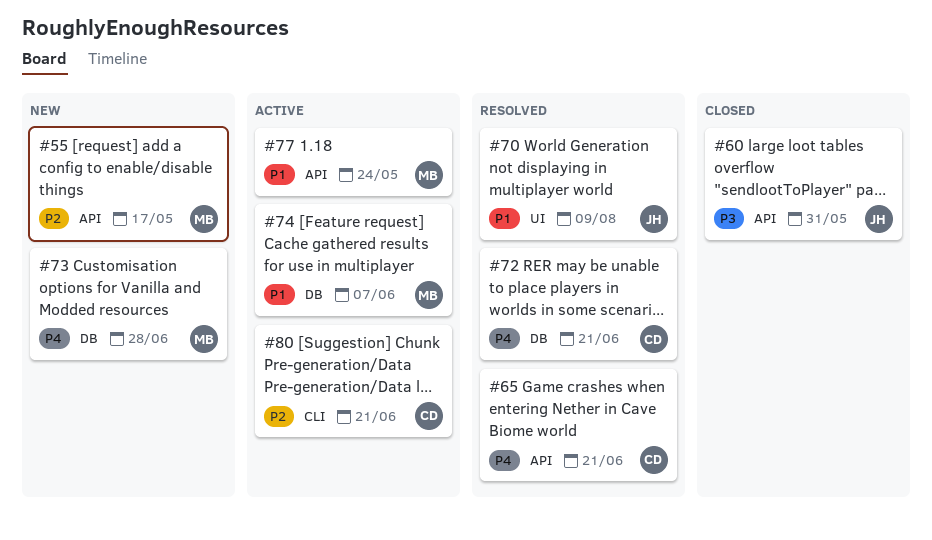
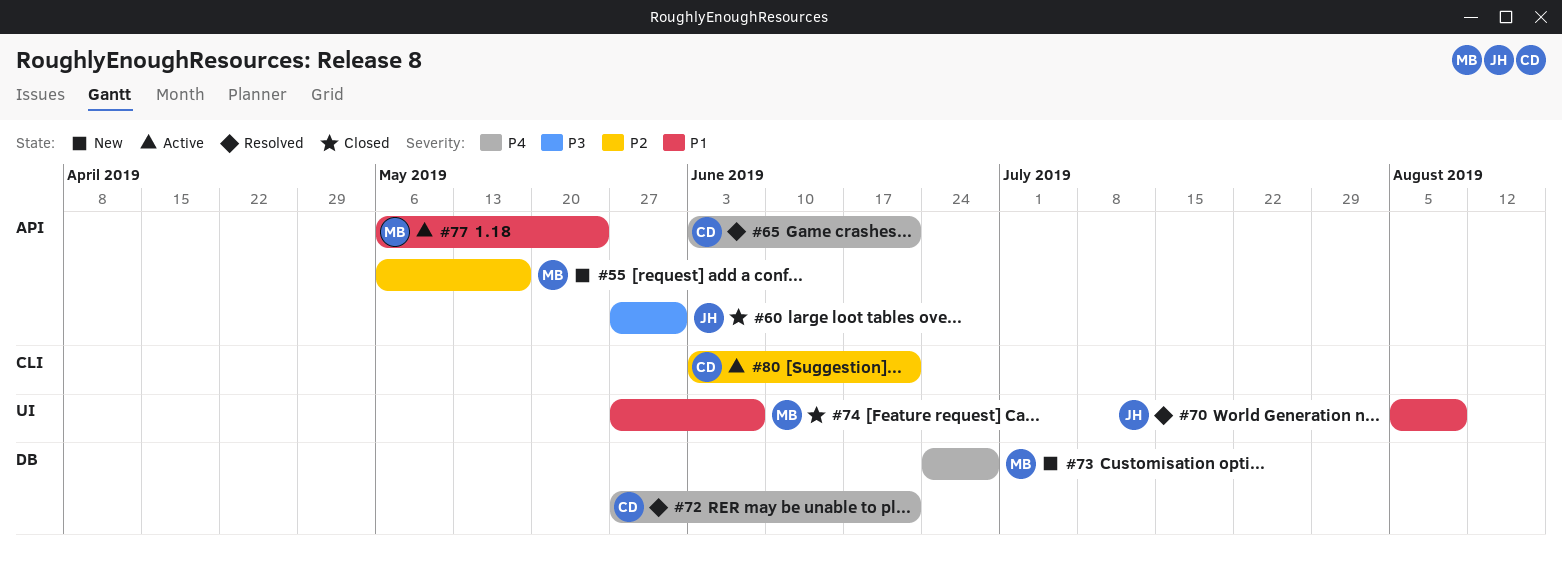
#74, status: Active -> Closed
#74, label: DB -> UI

